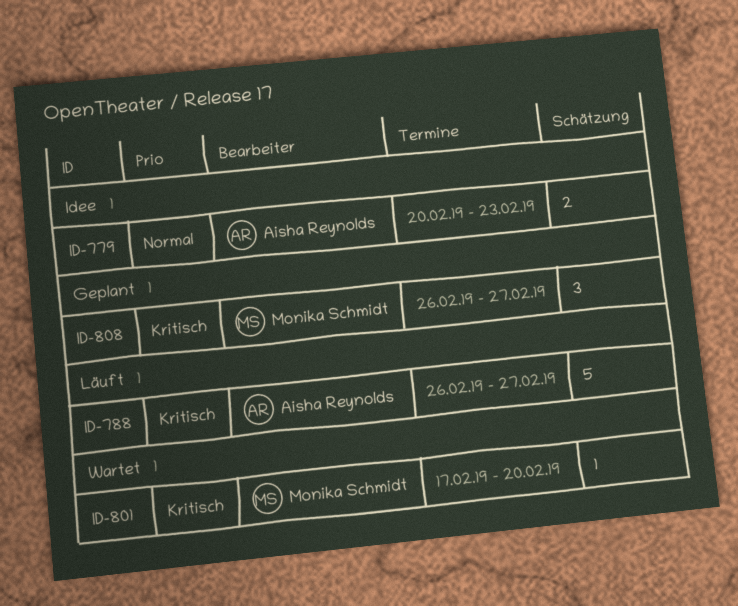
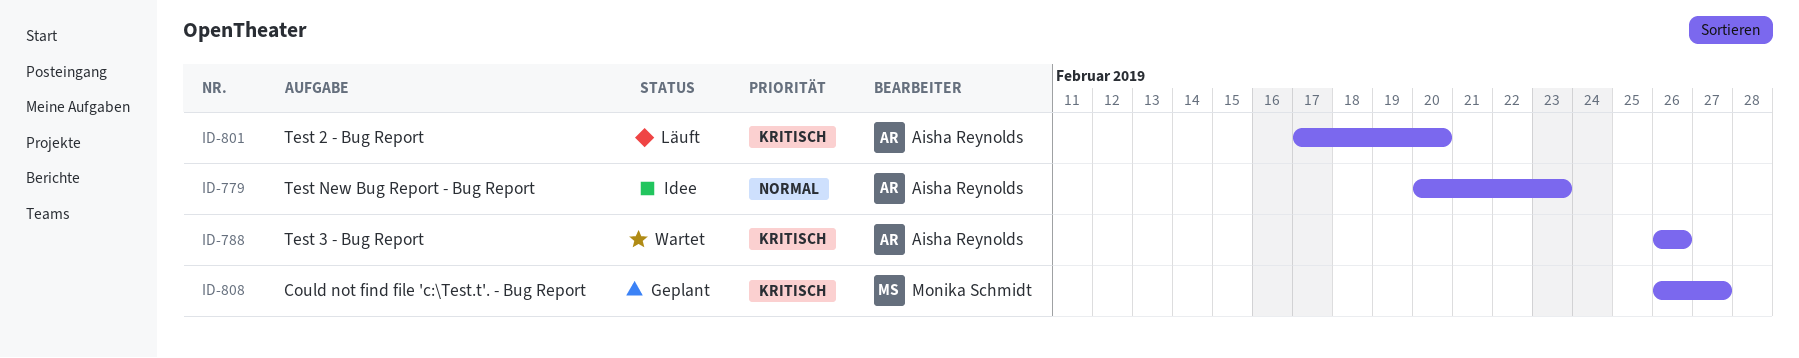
ID-788, status: Läuft -> Wartet
ID-788, due: Feb 27 -> Feb 26
ID-801, status: Wartet -> Läuft
ID-801, owner: Monika Schmidt -> Aisha Reynolds

